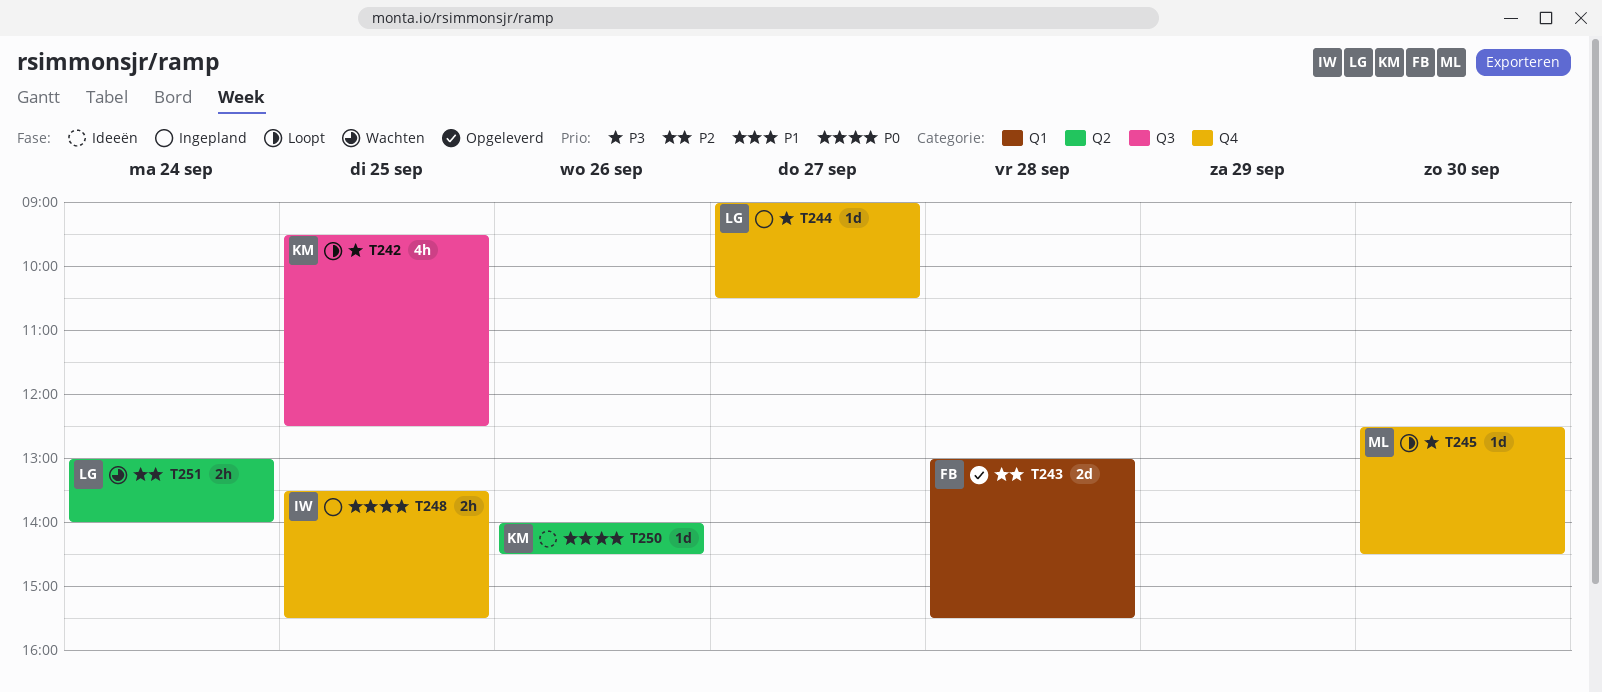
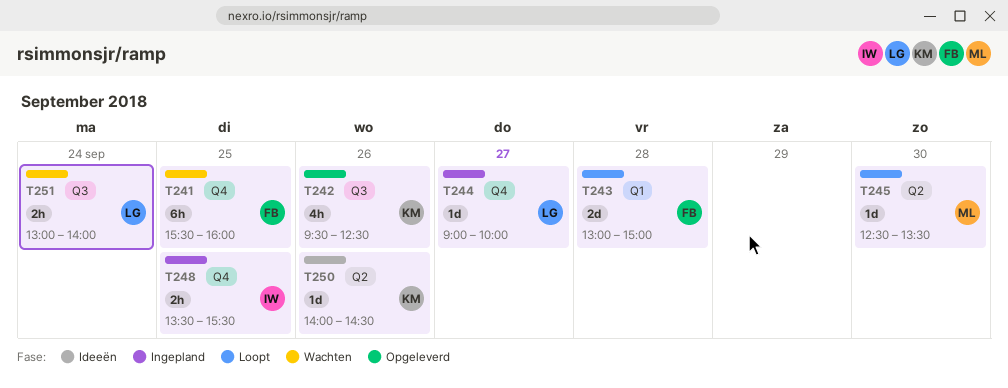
T241: none -> present
T242, status: Loopt -> Opgeleverd
T242, day: Sep 25 -> Sep 26
T243, status: Opgeleverd -> Loopt
T243, ends: 15:30 -> 15:00
T244, ends: 10:30 -> 10:00
T245, label: Q4 -> Q2
T245, ends: 14:30 -> 13:30
T251, label: Q2 -> Q3

